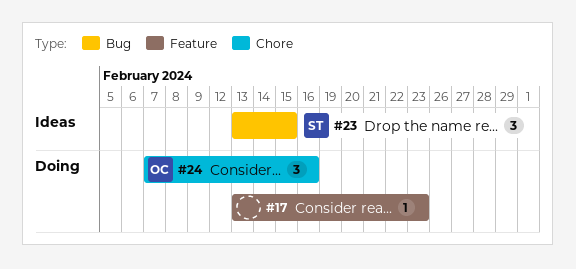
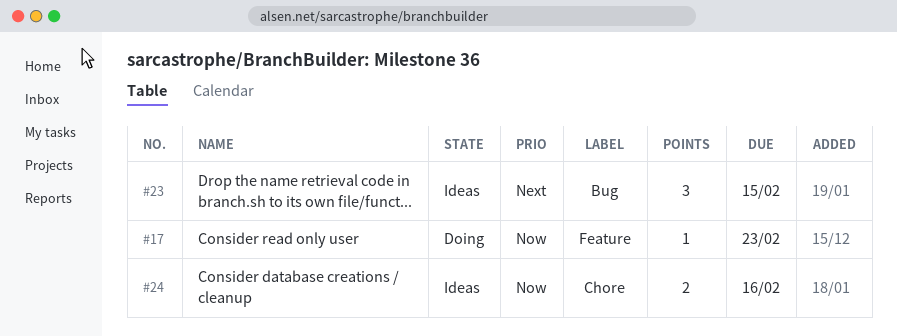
#24, status: Doing -> Ideas
#24, estimate: 3 -> 2

